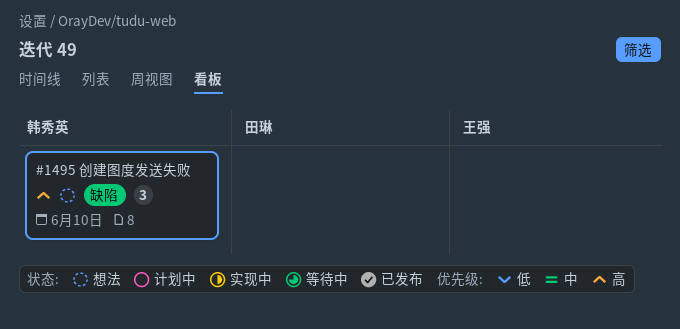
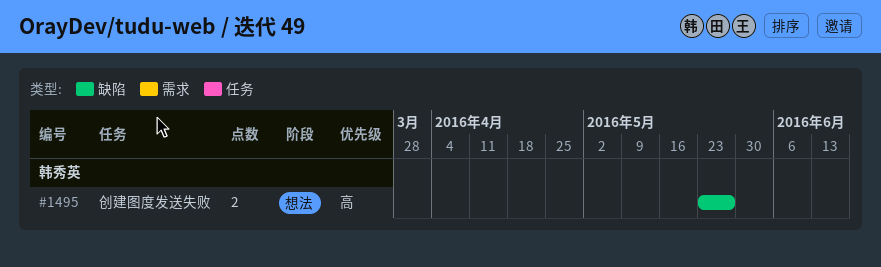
#1495, estimate: 3 -> 2
#1495, due: Jun 10 -> May 27

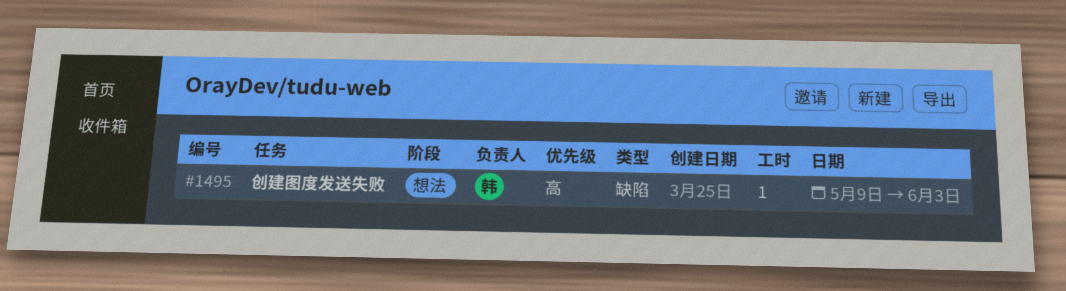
#1495, estimate: 2 -> 1
#1495, start: May 23 -> May 9
#1495, due: May 27 -> Jun 3

